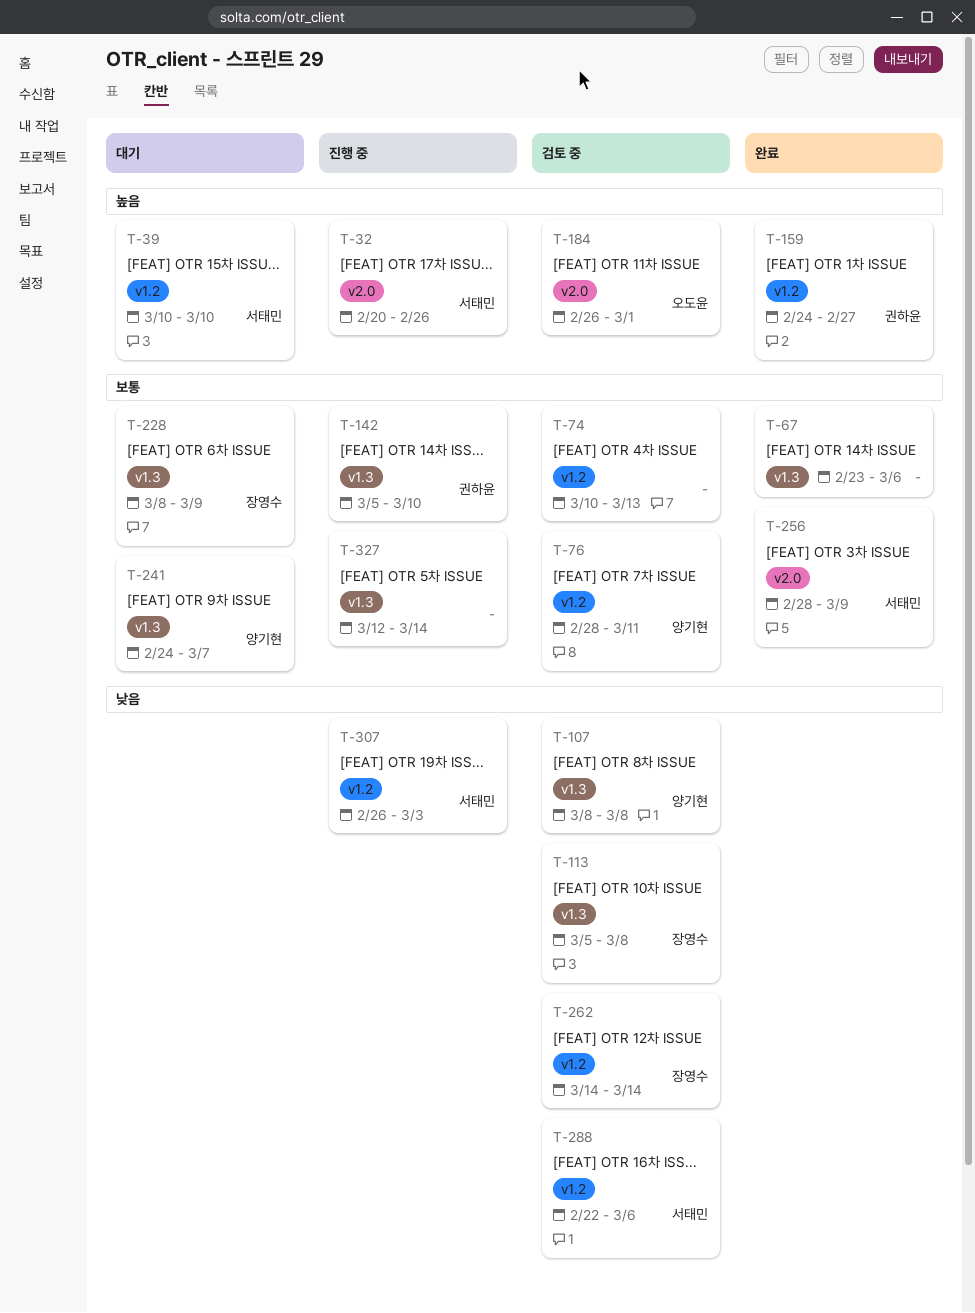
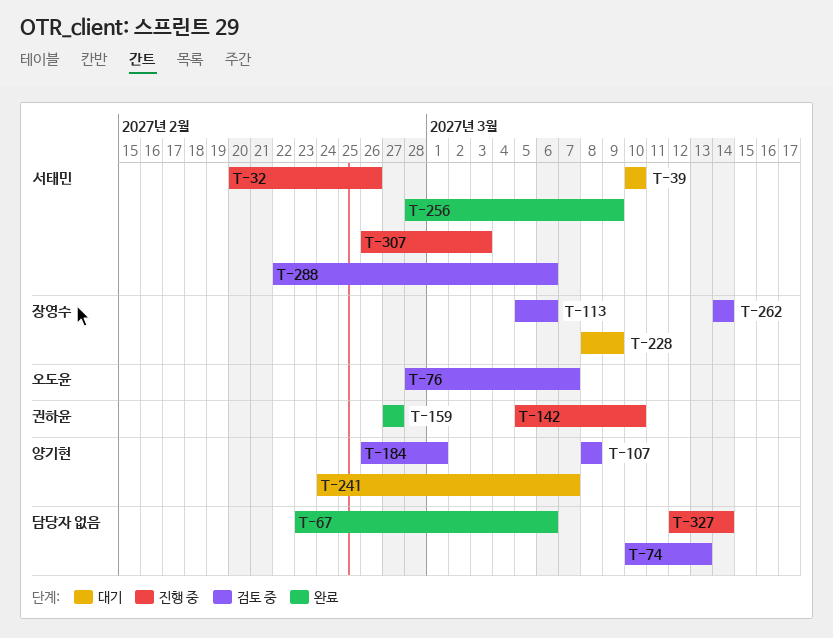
T-76, owner: 양기현 -> 오도윤
T-76, due: Mar 11 -> Mar 7
T-113, due: Mar 8 -> Mar 6
T-159, start: Feb 24 -> Feb 27
T-184, owner: 오도윤 -> 양기현

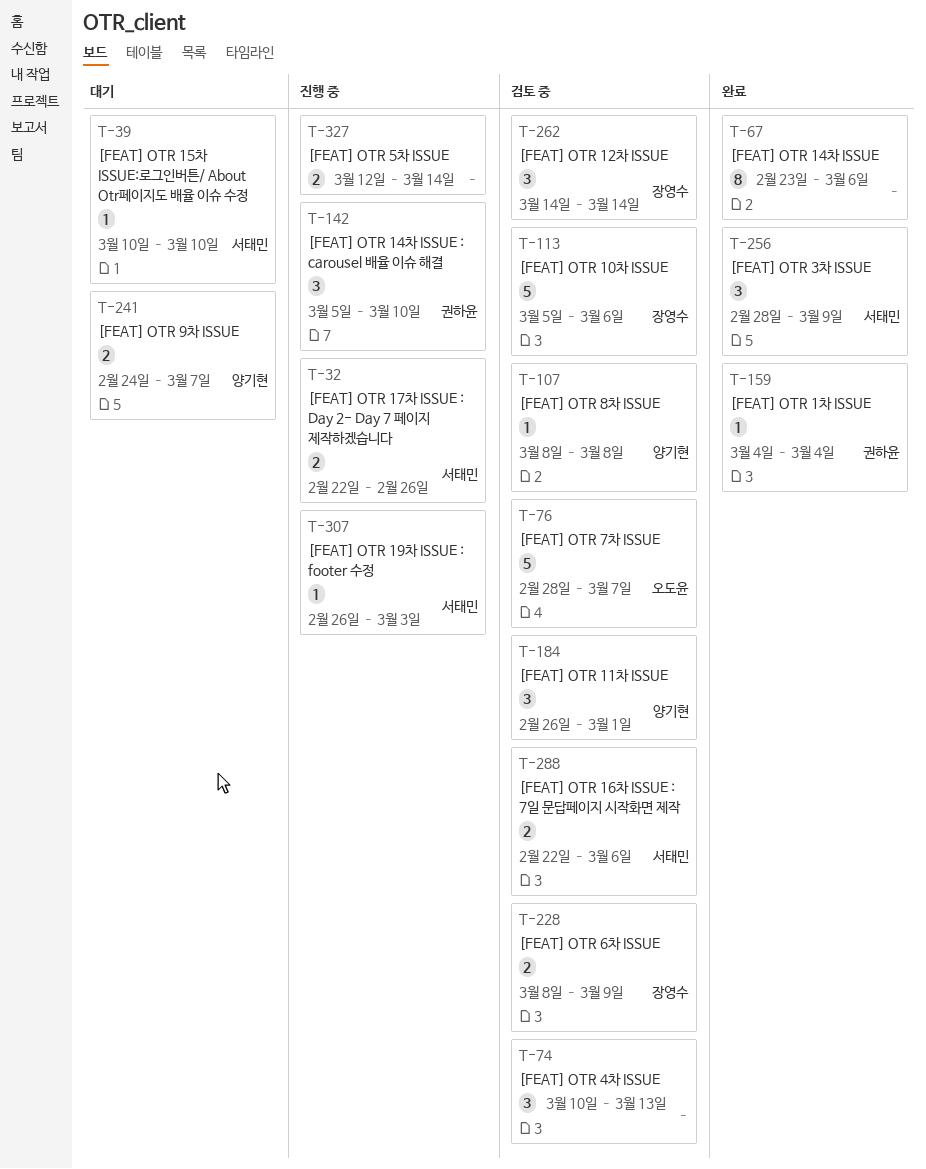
T-32, start: Feb 20 -> Feb 22
T-159, start: Feb 27 -> Mar 4
T-159, due: Feb 27 -> Mar 4
T-228, status: 대기 -> 검토 중

